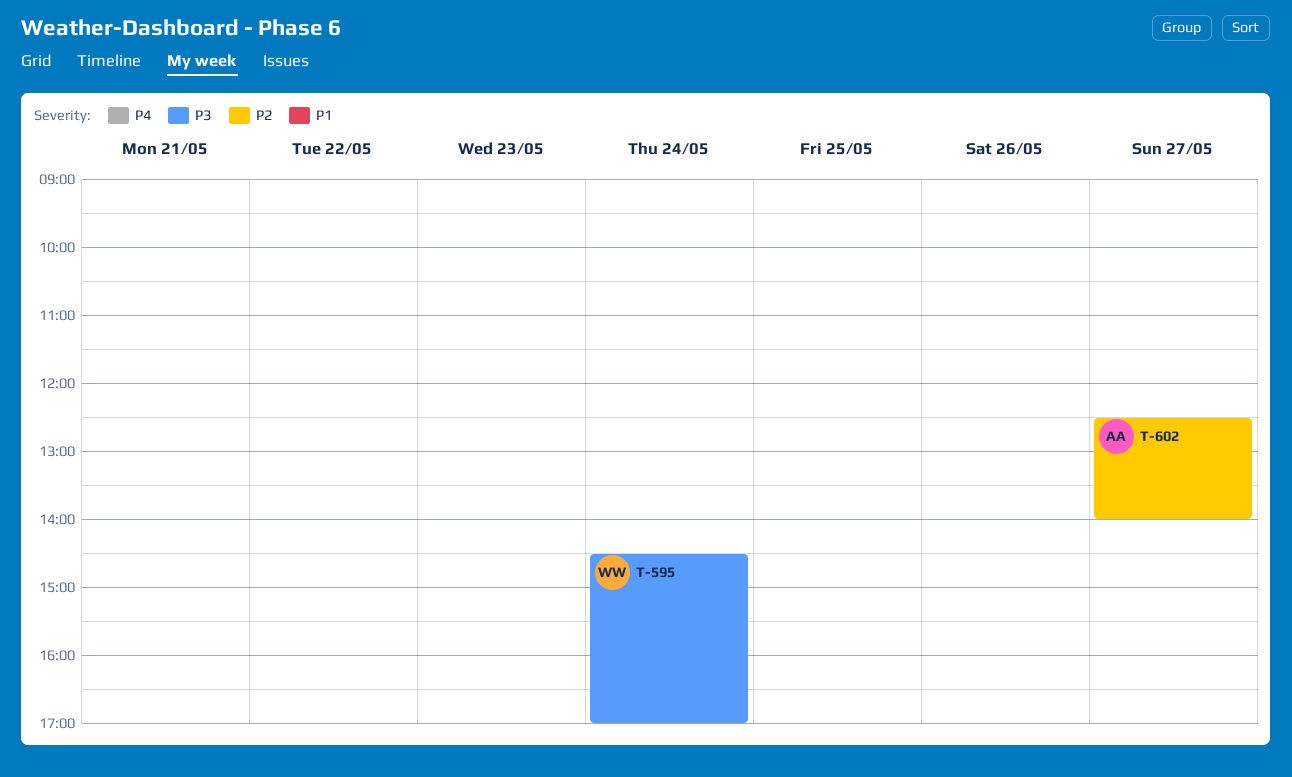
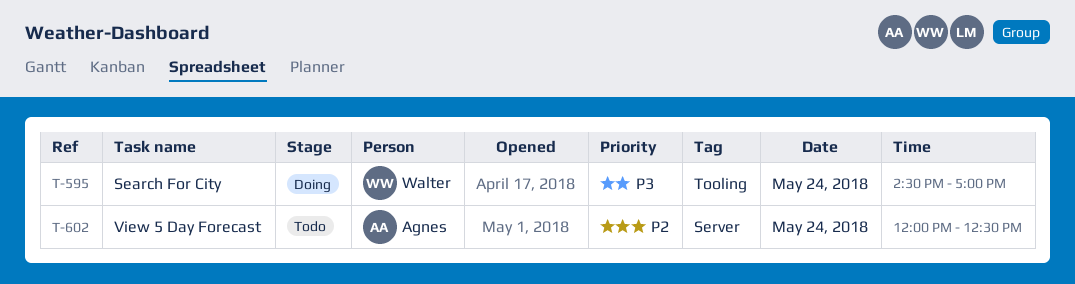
T-602, day: May 27 -> May 24
T-602, begins: 12:30 -> 12:00
T-602, ends: 14:00 -> 12:30

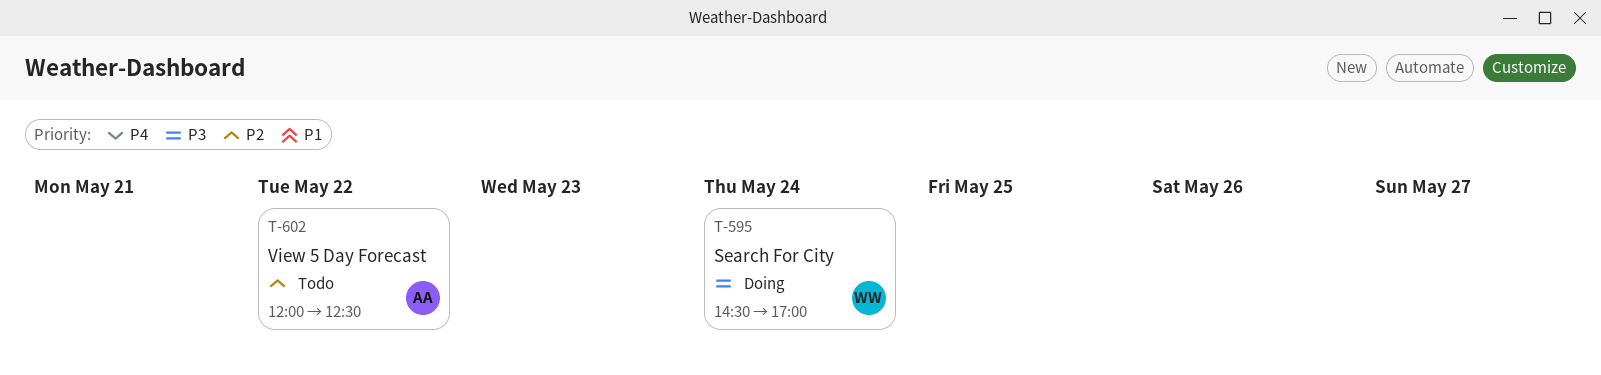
T-602, day: May 24 -> May 22

